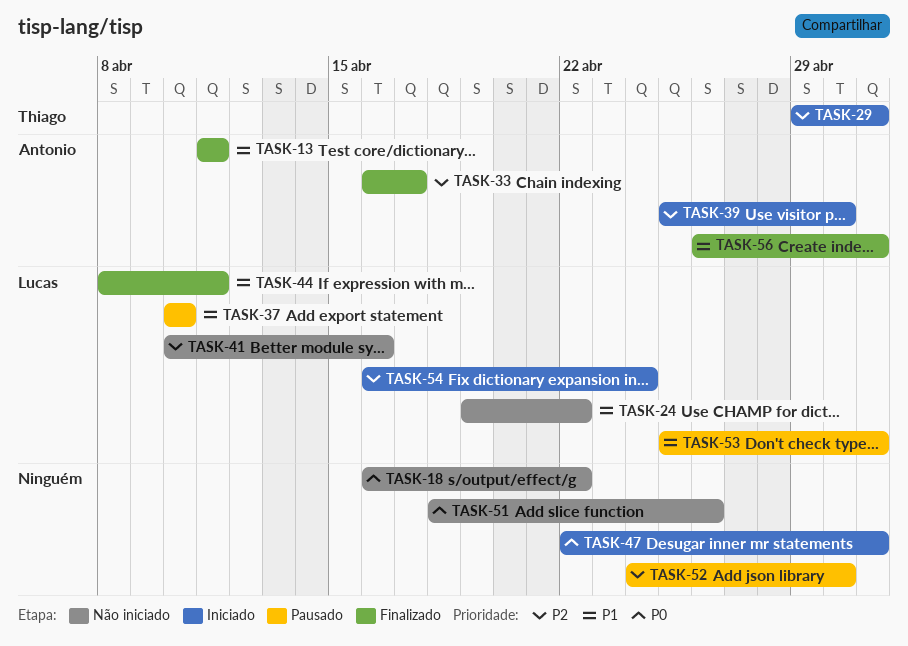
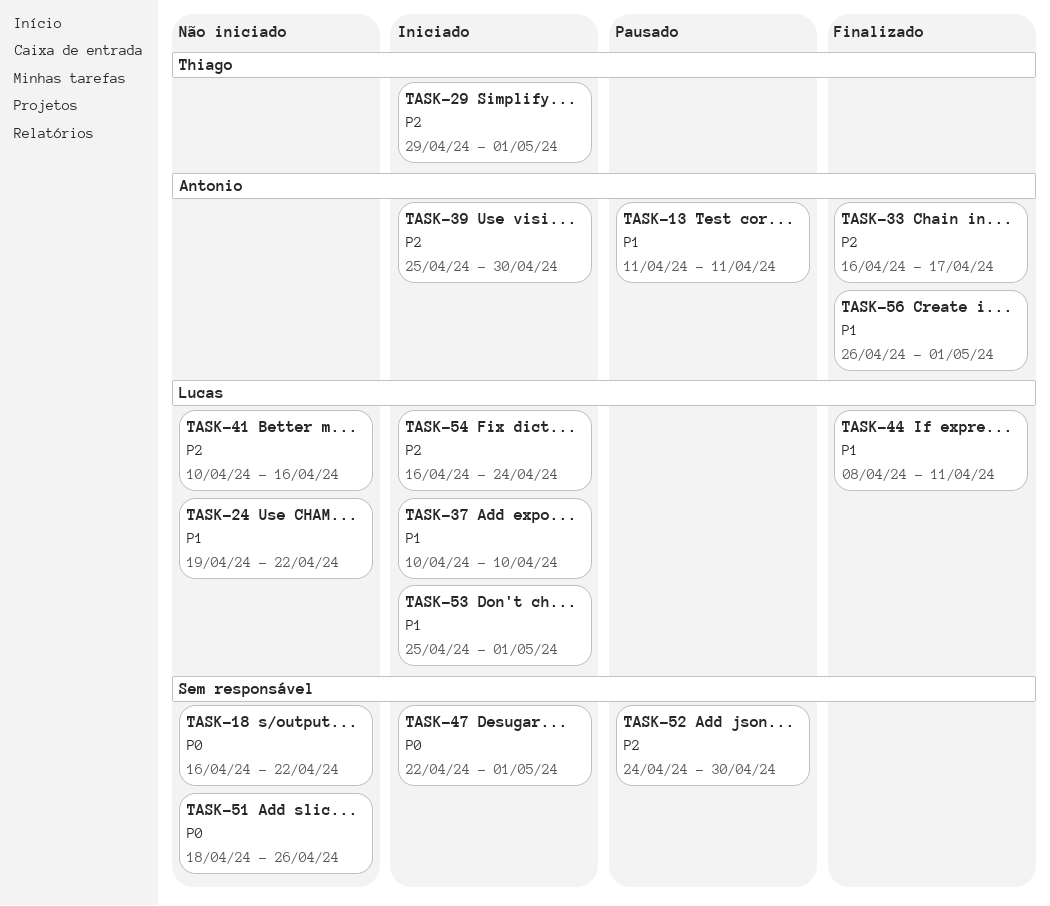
TASK-13, status: Finalizado -> Pausado
TASK-37, status: Pausado -> Iniciado
TASK-53, status: Pausado -> Iniciado

